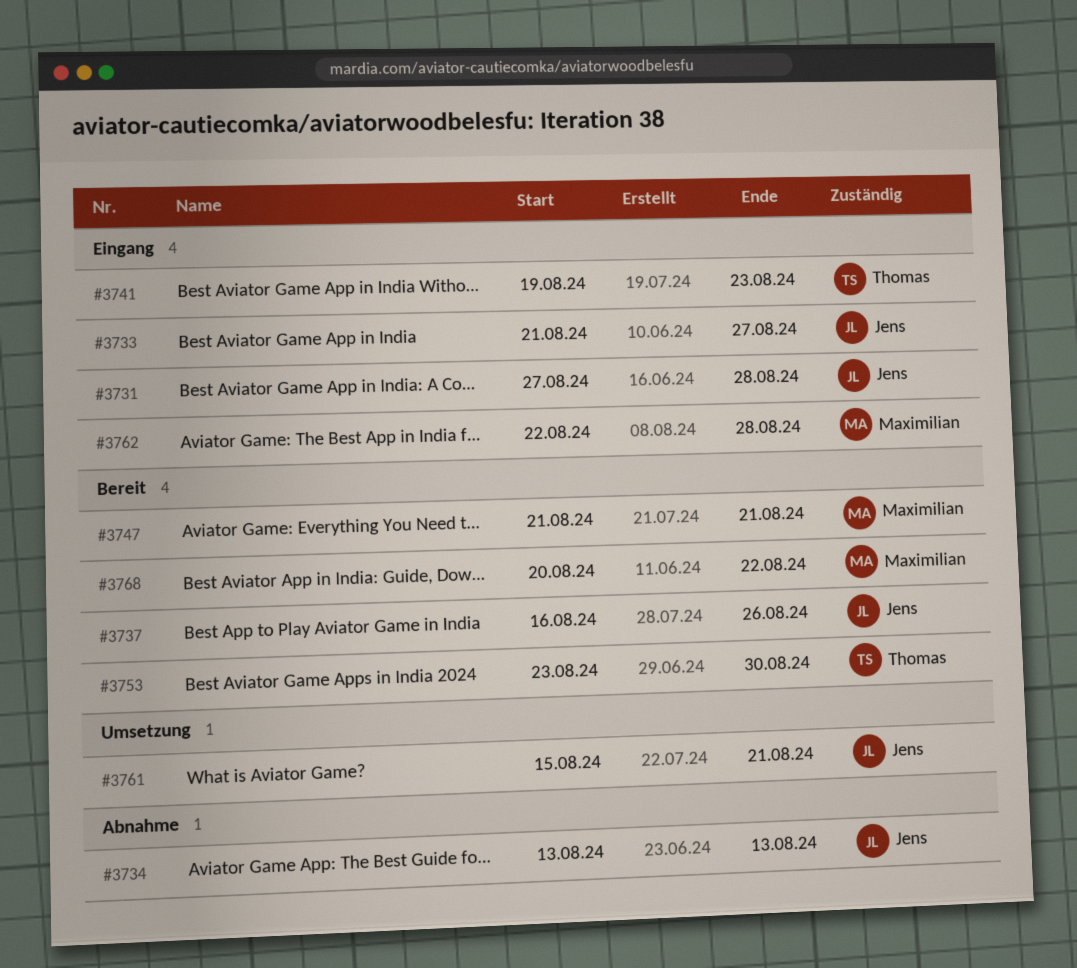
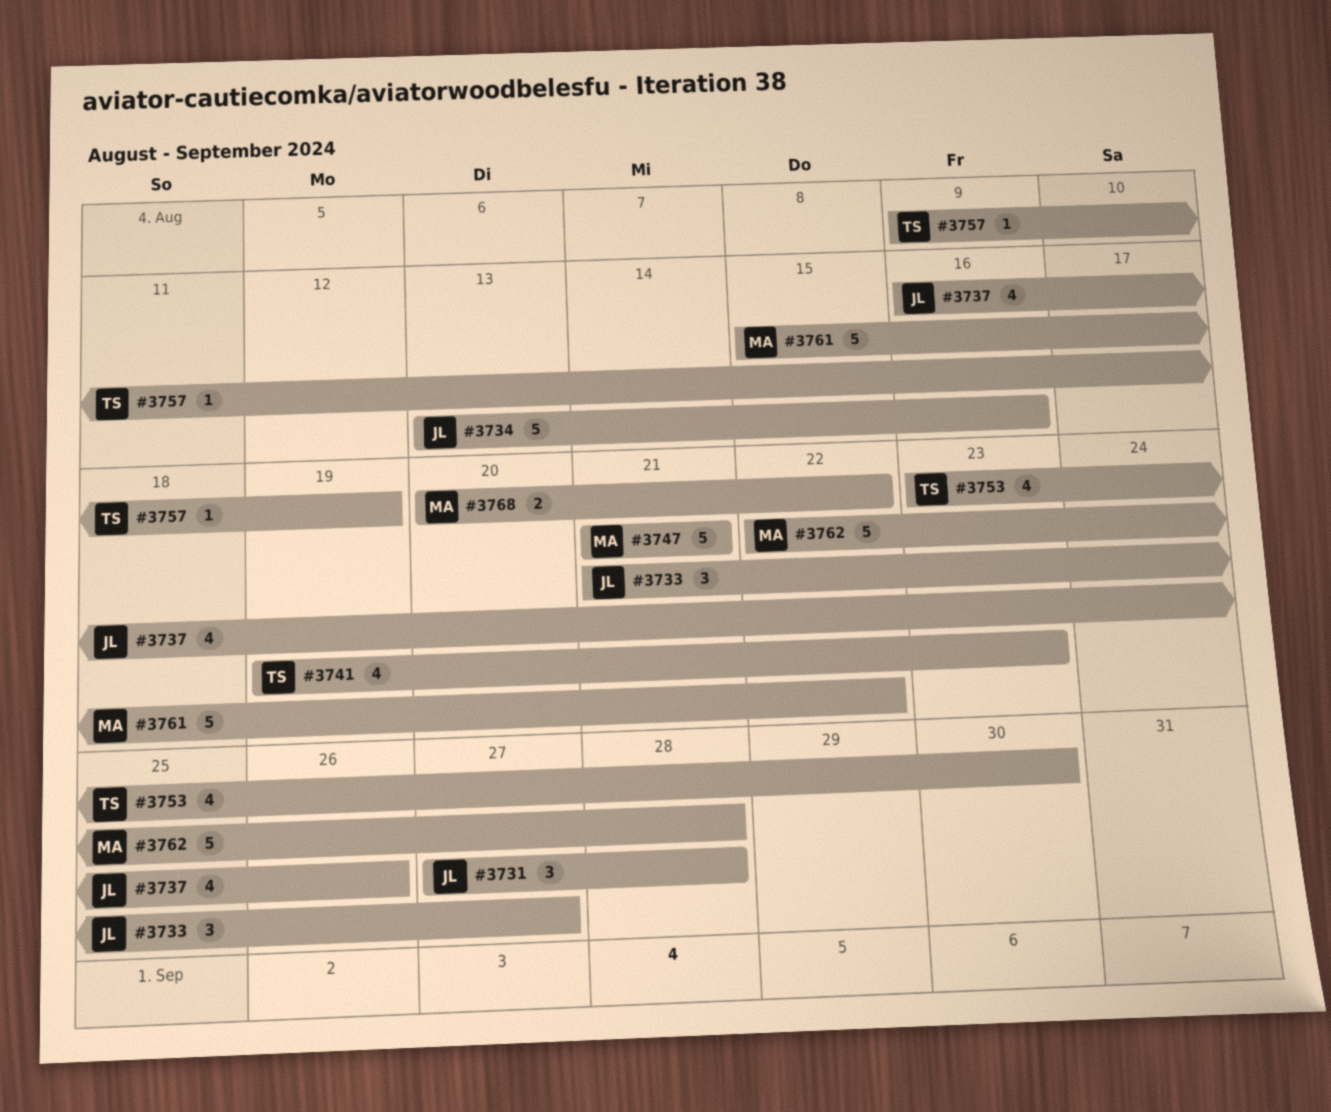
#3734, due: Aug 13 -> Aug 16
#3757: none -> present
#3761, owner: Jens -> Maximilian
#3761, due: Aug 21 -> Aug 22

